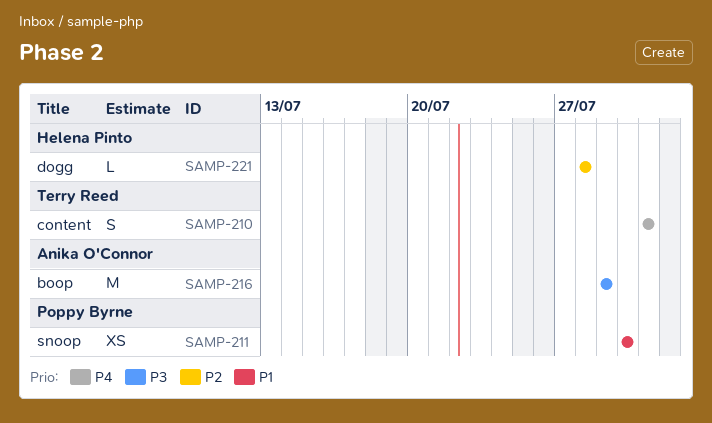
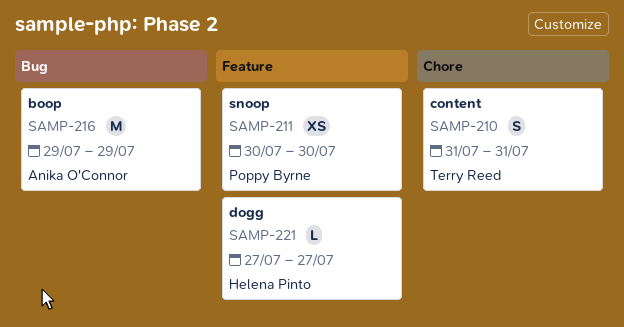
SAMP-221, start: Jul 28 -> Jul 27
SAMP-221, due: Jul 28 -> Jul 27

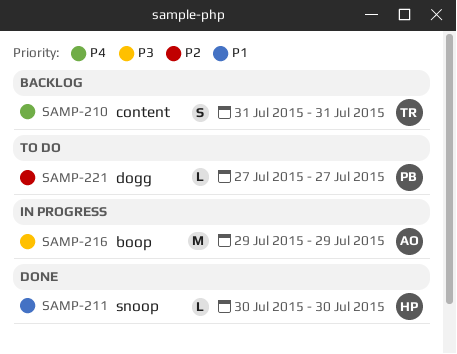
SAMP-211, owner: Poppy Byrne -> Helena Pinto
SAMP-211, estimate: XS -> L
SAMP-221, owner: Helena Pinto -> Poppy Byrne

